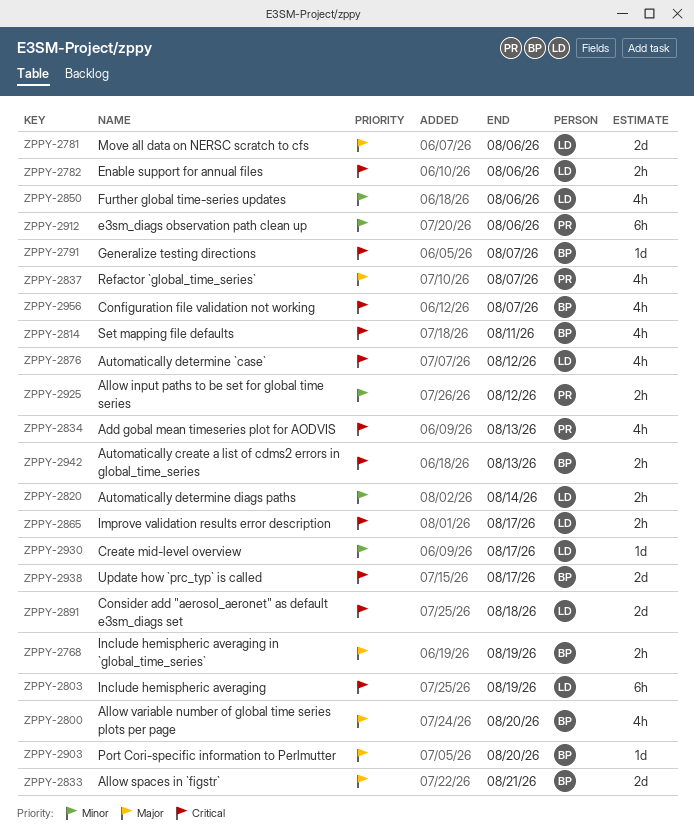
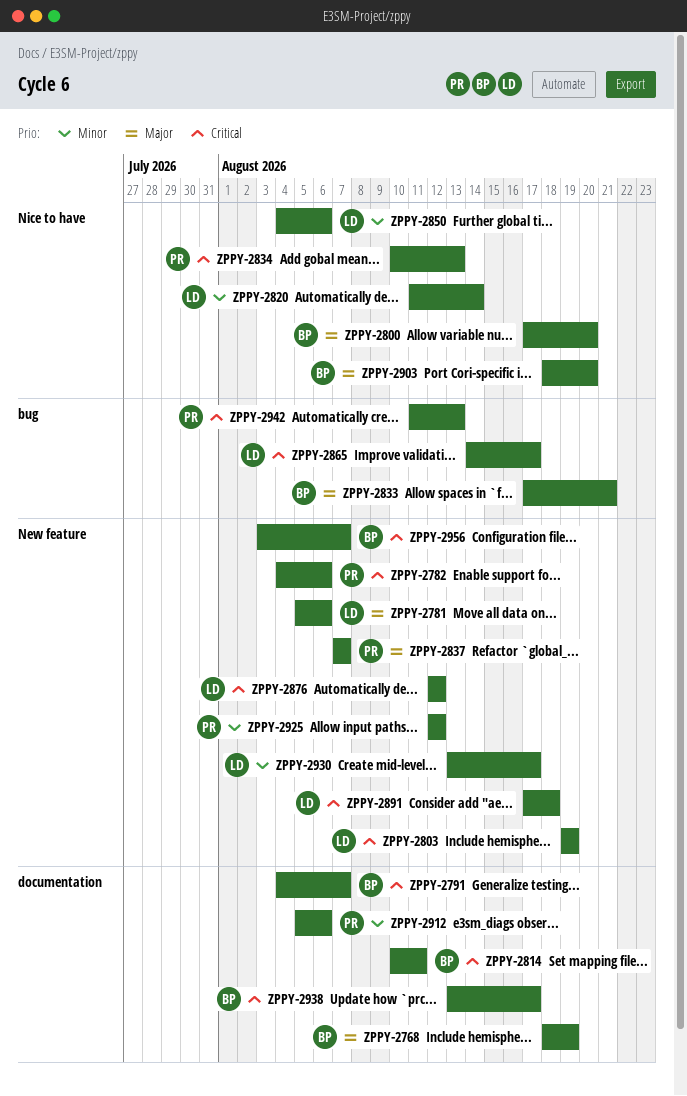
ZPPY-2782, owner: LD -> PR
ZPPY-2942, owner: BP -> PR

